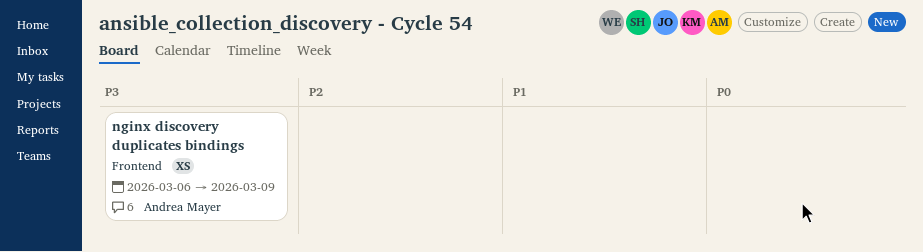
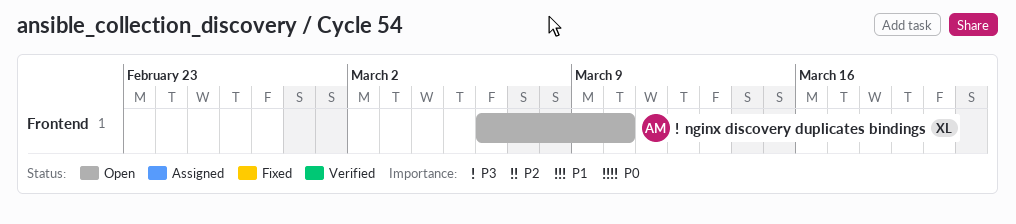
nginx discovery duplicates bindings, estimate: XS -> XL
nginx discovery duplicates bindings, due: Mar 9 -> Mar 10

